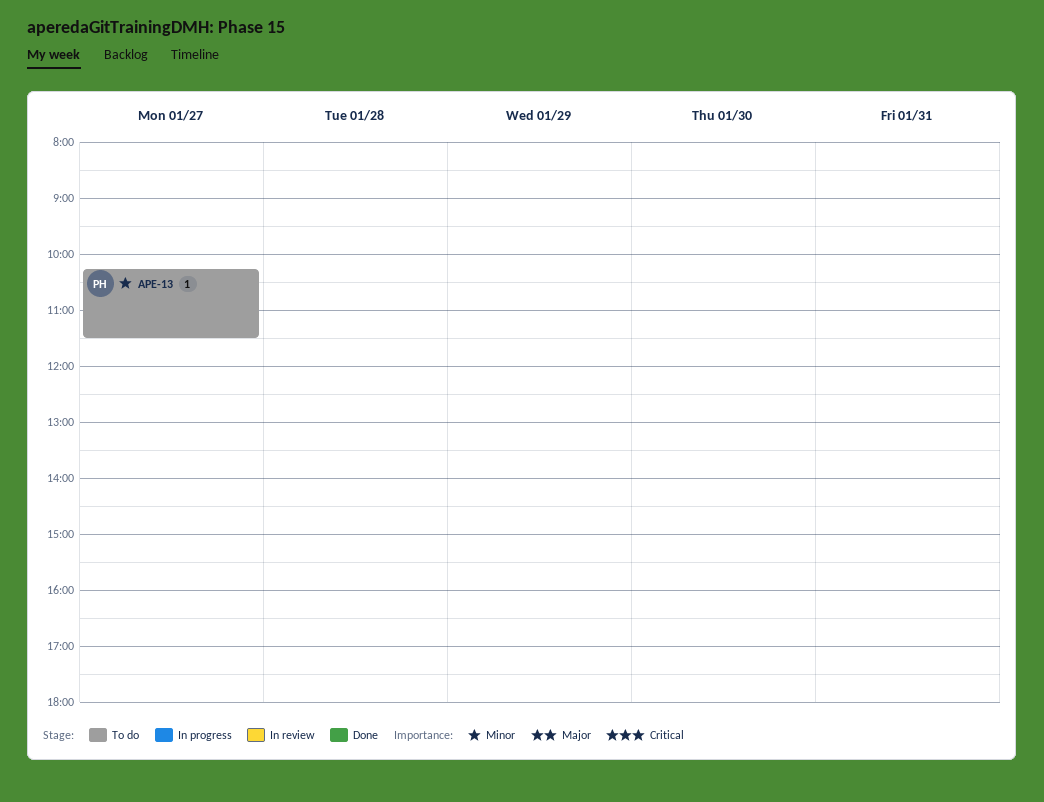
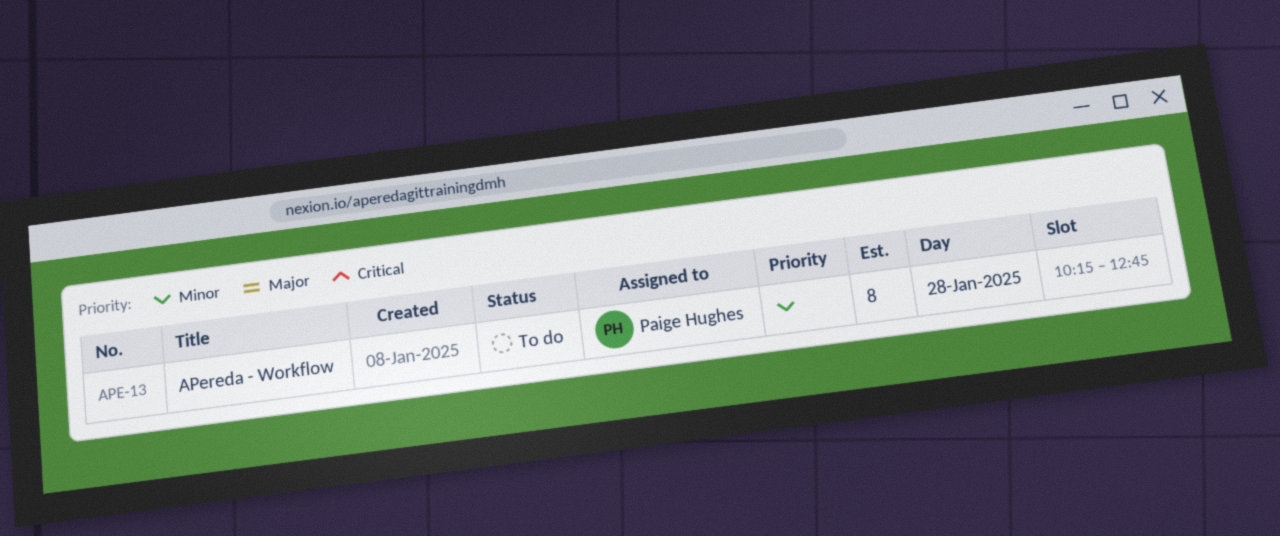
APE-13, estimate: 1 -> 8
APE-13, day: Jan 27 -> Jan 28
APE-13, ends: 11:30 -> 12:45

